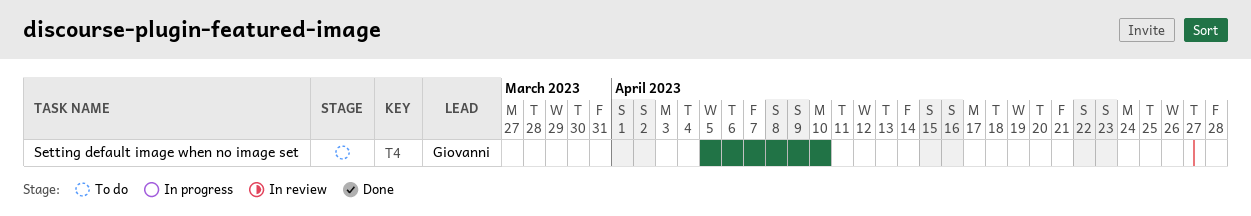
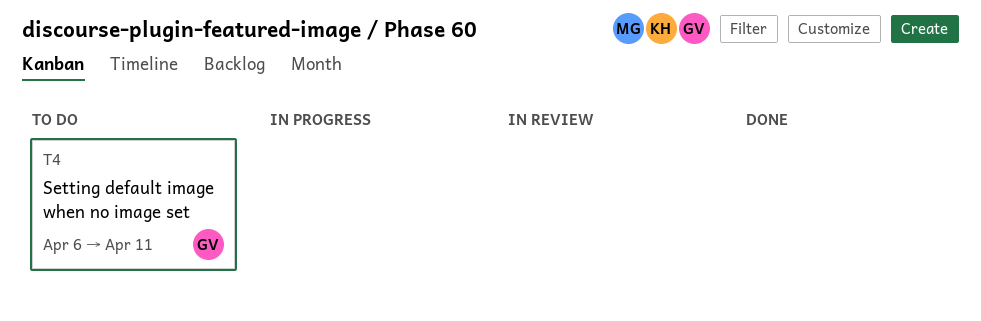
T4, start: Apr 5 -> Apr 6
T4, due: Apr 10 -> Apr 11

